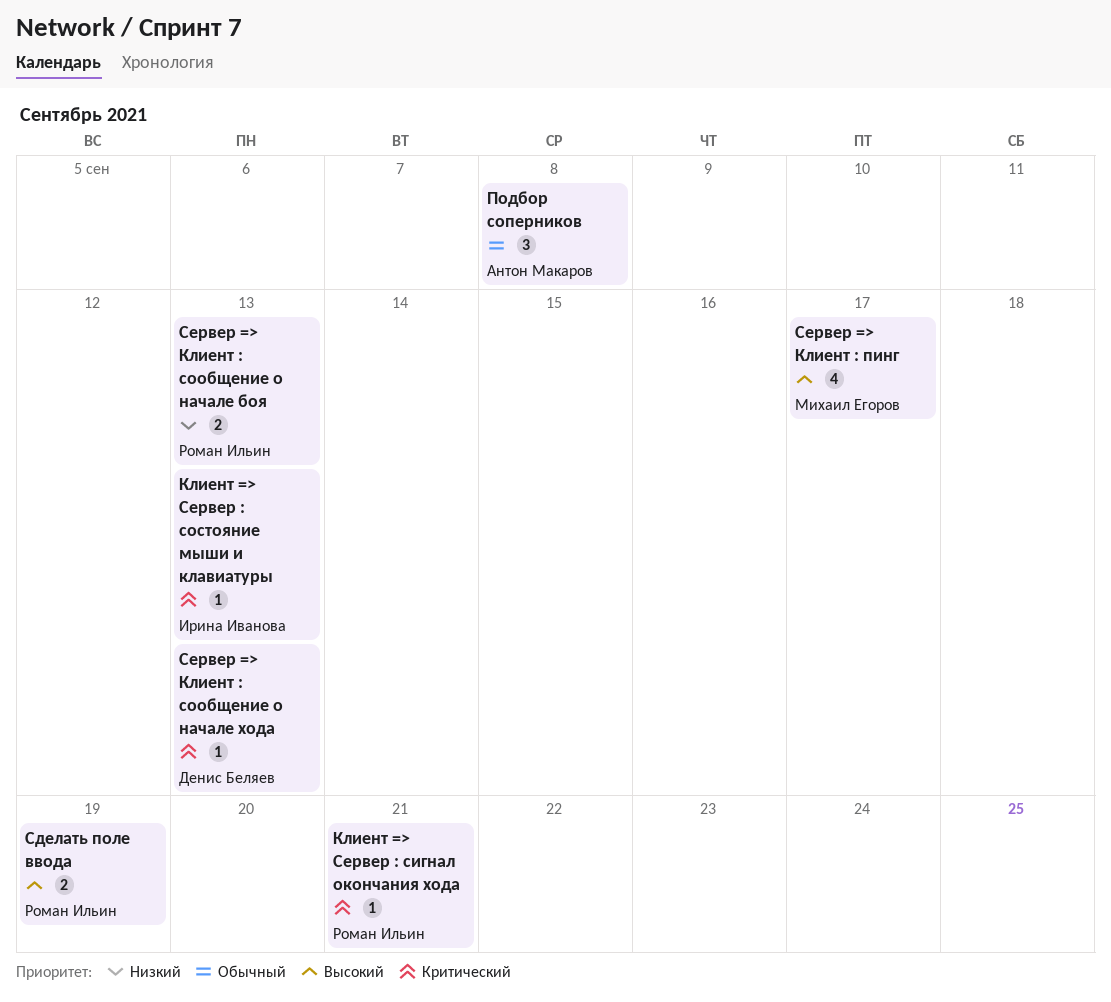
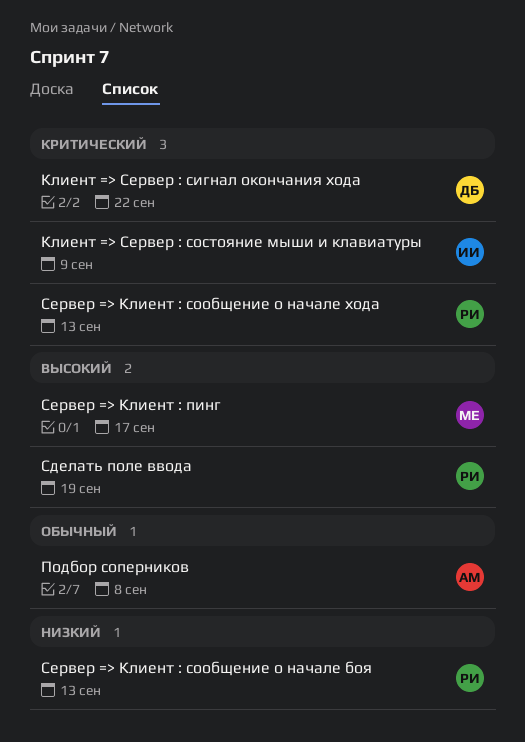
Клиент => Сервер : сигнал окончания хода, owner: Роман Ильин -> Денис Беляев
Клиент => Сервер : сигнал окончания хода, due: Sep 21 -> Sep 22
Клиент => Сервер : состояние мыши и клавиатуры, due: Sep 13 -> Sep 9
Сервер => Клиент : сообщение о начале хода, owner: Денис Беляев -> Роман Ильин

